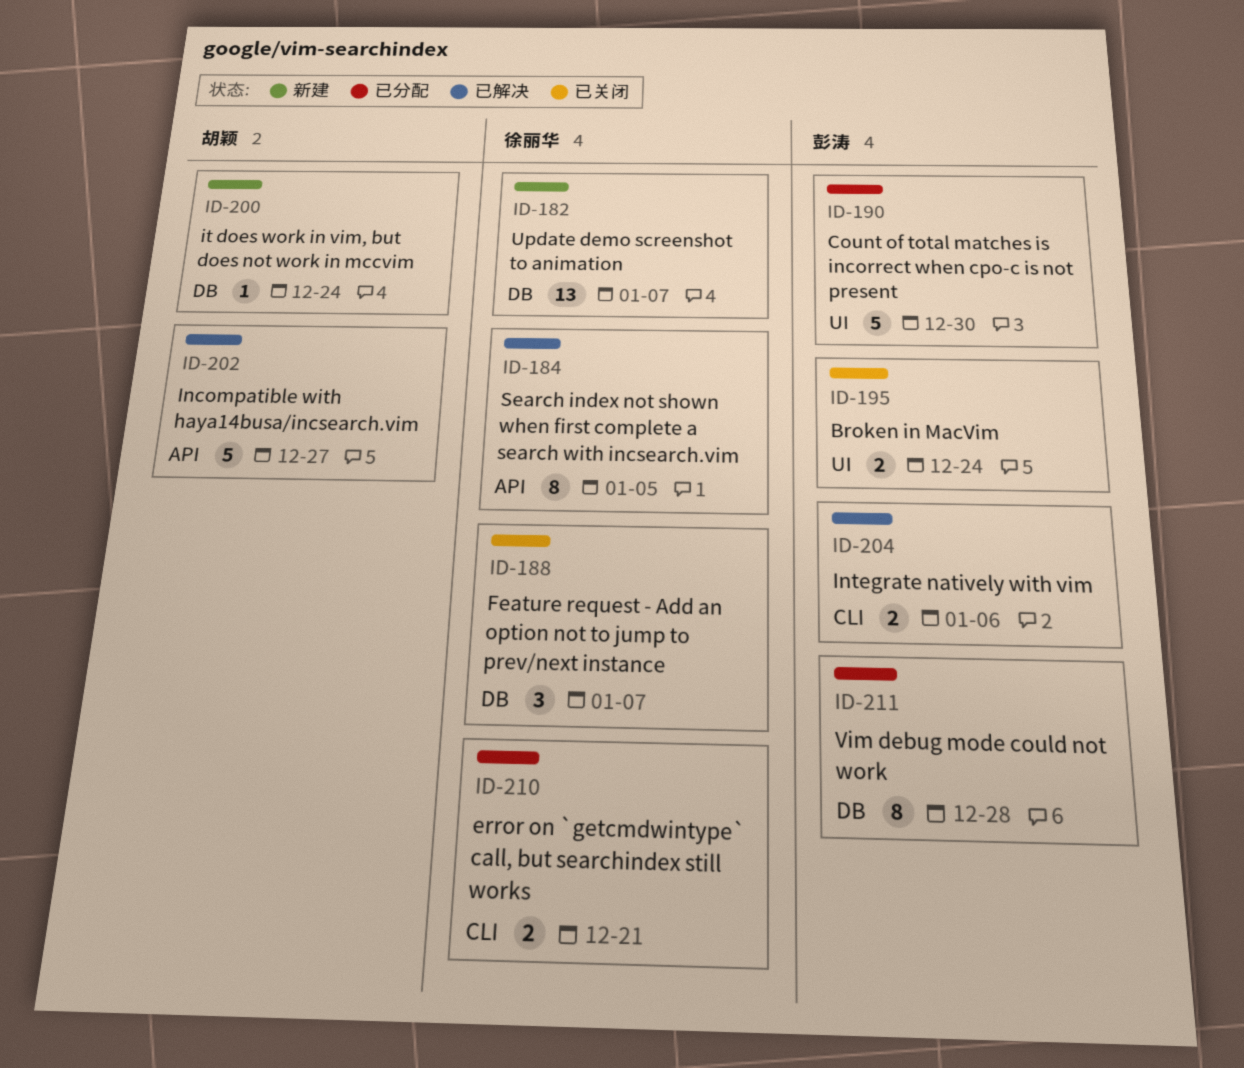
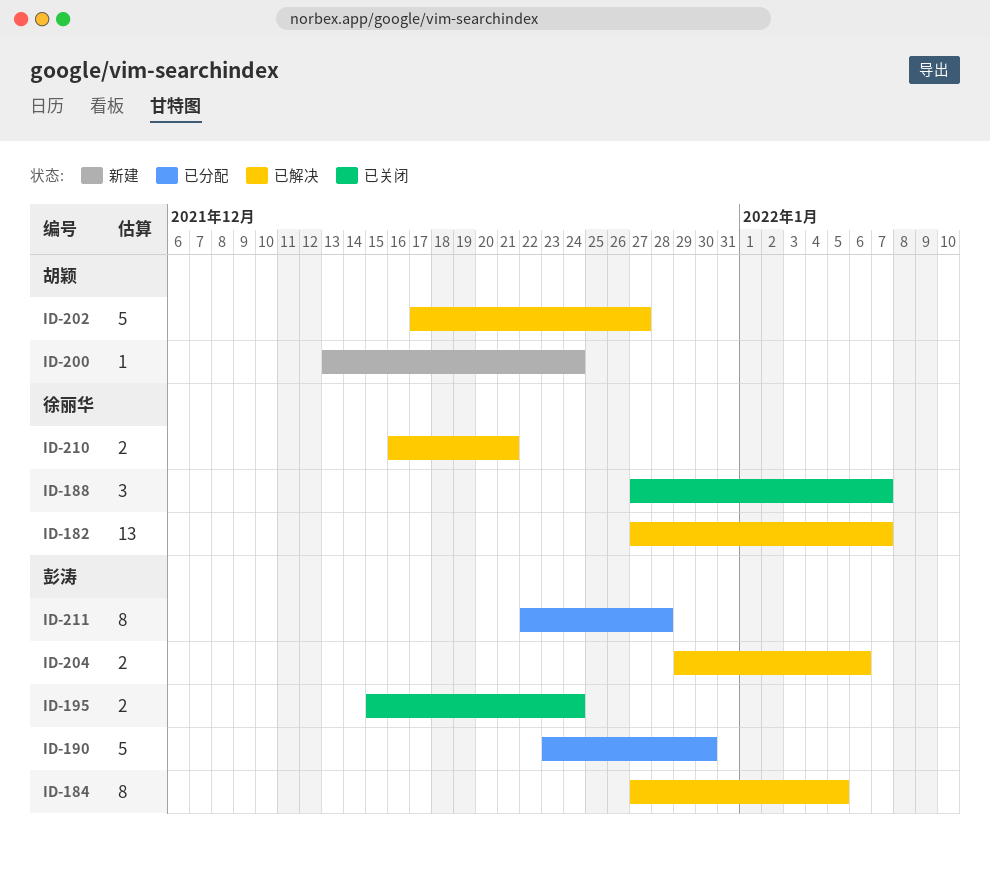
ID-182, status: 新建 -> 已解决
ID-184, owner: 徐丽华 -> 彭涛
ID-210, status: 已分配 -> 已解决

